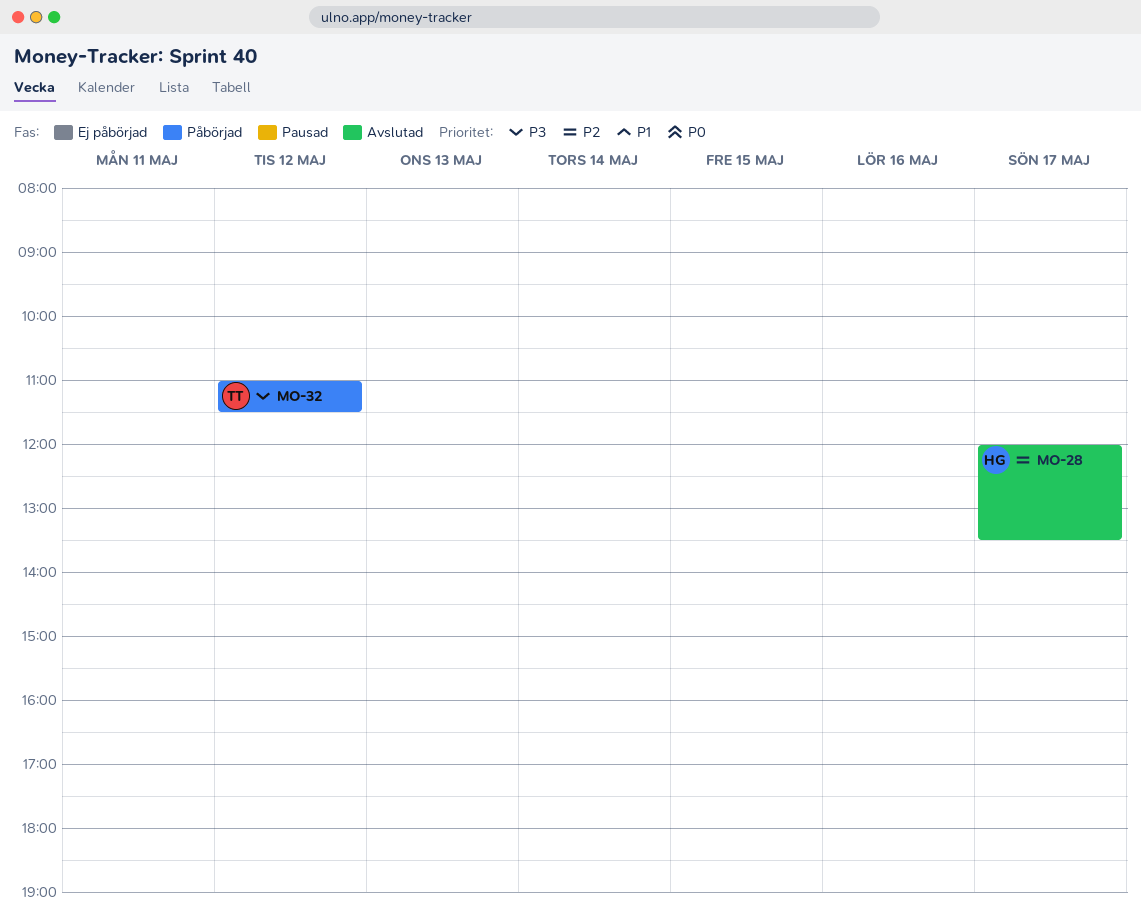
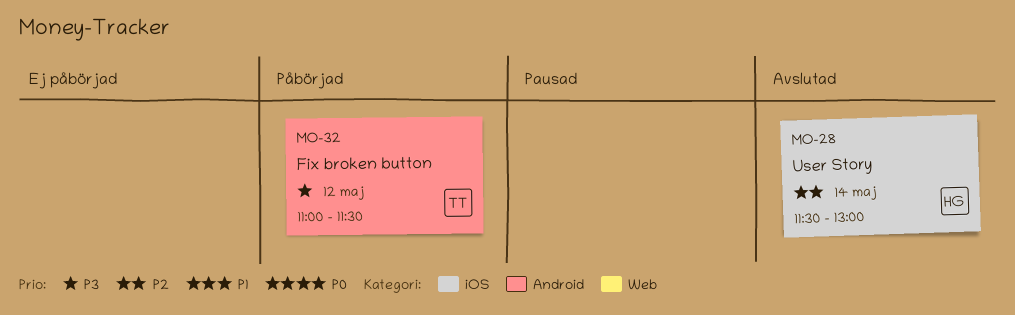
MO-28, day: May 17 -> May 14
MO-28, begins: 12:00 -> 11:30
MO-28, ends: 13:30 -> 13:00

